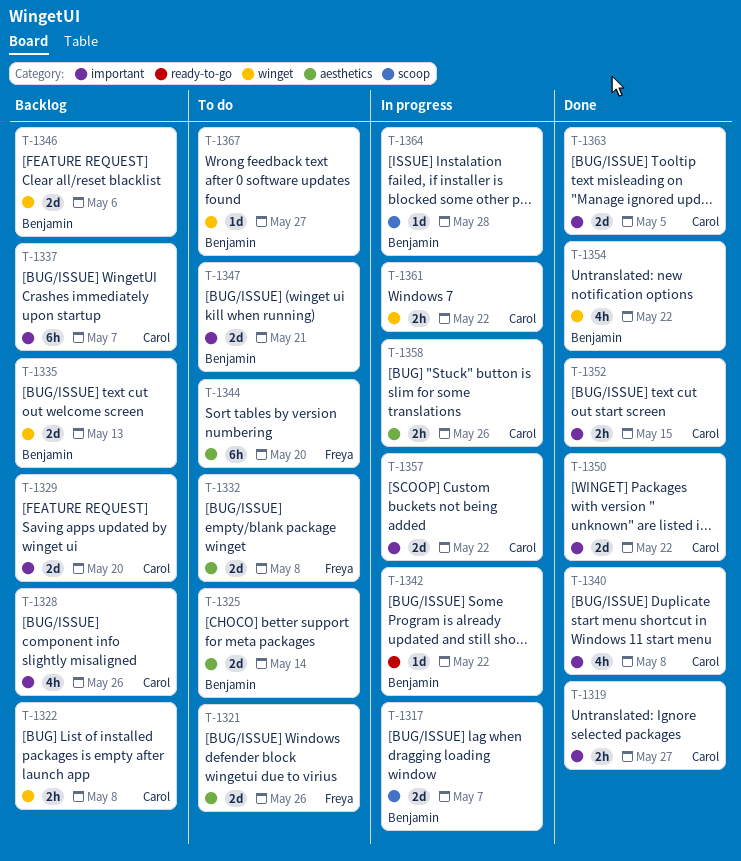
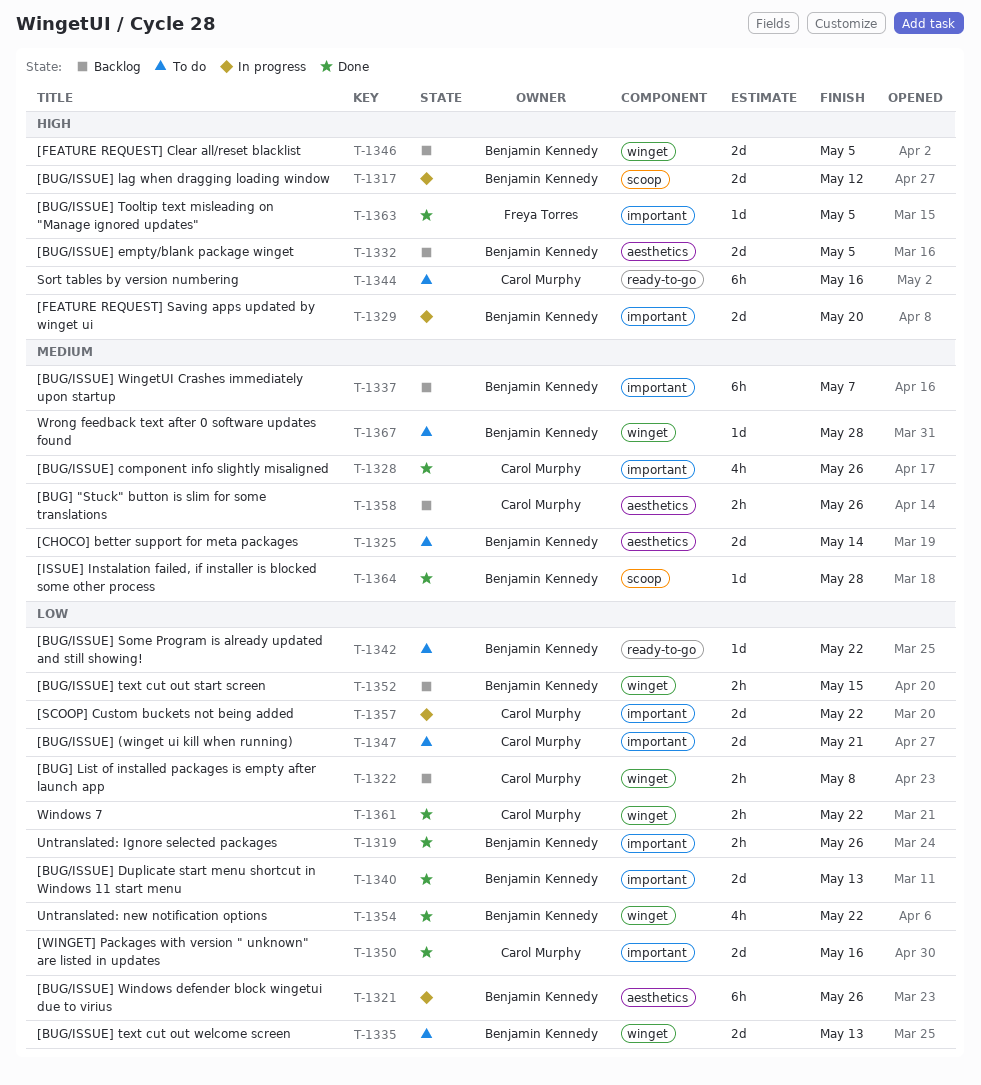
T-1317, due: May 7 -> May 12
T-1319, owner: Carol Murphy -> Benjamin Kennedy
T-1319, due: May 27 -> May 26
T-1321, status: To do -> In progress
T-1321, owner: Freya Torres -> Benjamin Kennedy
T-1321, estimate: 2d -> 6h
T-1328, status: Backlog -> Done
T-1329, status: Backlog -> In progress
T-1329, owner: Carol Murphy -> Benjamin Kennedy
T-1332, status: To do -> Backlog
T-1332, owner: Freya Torres -> Benjamin Kennedy
T-1332, due: May 8 -> May 5
T-1335, status: Backlog -> To do
T-1337, owner: Carol Murphy -> Benjamin Kennedy
T-1340, owner: Carol Murphy -> Benjamin Kennedy
T-1340, estimate: 4h -> 2d
T-1340, due: May 8 -> May 13
T-1342, status: In progress -> To do
T-1344, owner: Freya Torres -> Carol Murphy
T-1344, label: aesthetics -> ready-to-go
T-1344, due: May 20 -> May 16
T-1346, due: May 6 -> May 5
T-1347, owner: Benjamin Kennedy -> Carol Murphy
T-1350, due: May 22 -> May 16
T-1352, status: Done -> Backlog
T-1352, owner: Carol Murphy -> Benjamin Kennedy
T-1352, label: important -> winget
T-1358, status: In progress -> Backlog
T-1361, status: In progress -> Done
T-1363, owner: Carol Murphy -> Freya Torres
T-1363, estimate: 2d -> 1d
T-1364, status: In progress -> Done
T-1367, due: May 27 -> May 28

